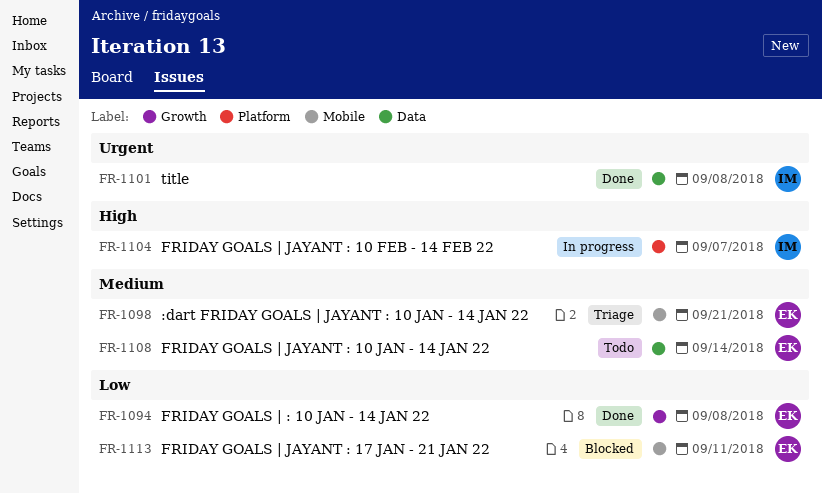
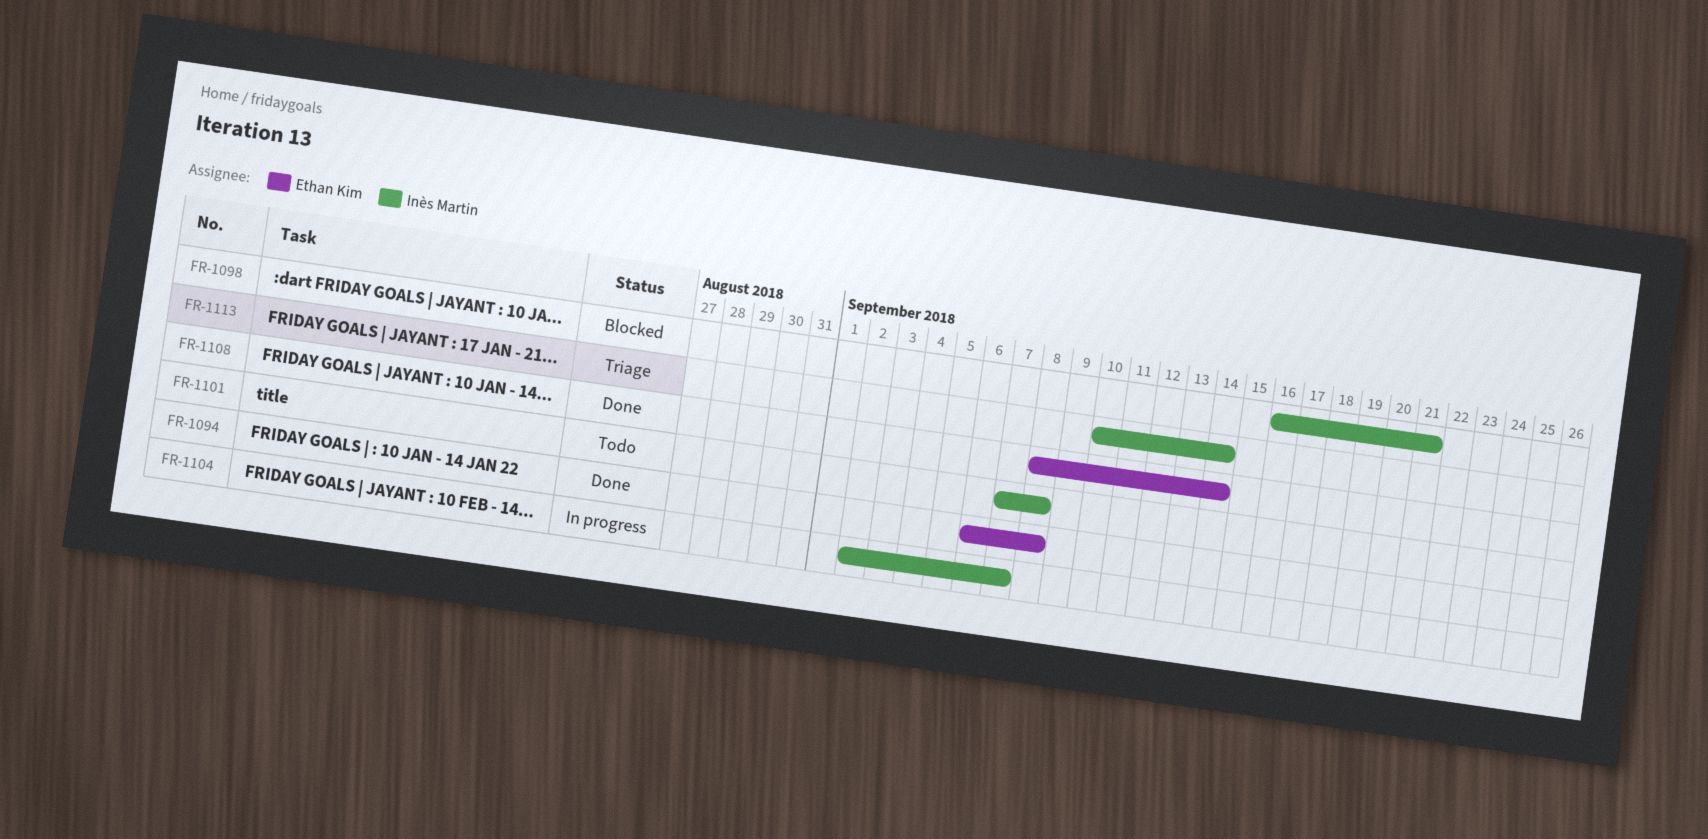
FR-1098, status: Triage -> Blocked
FR-1098, owner: Ethan Kim -> Inès Martin
FR-1101, status: Done -> Todo
FR-1108, status: Todo -> Done
FR-1113, status: Blocked -> Triage
FR-1113, owner: Ethan Kim -> Inès Martin
FR-1113, due: Sep 11 -> Sep 14

